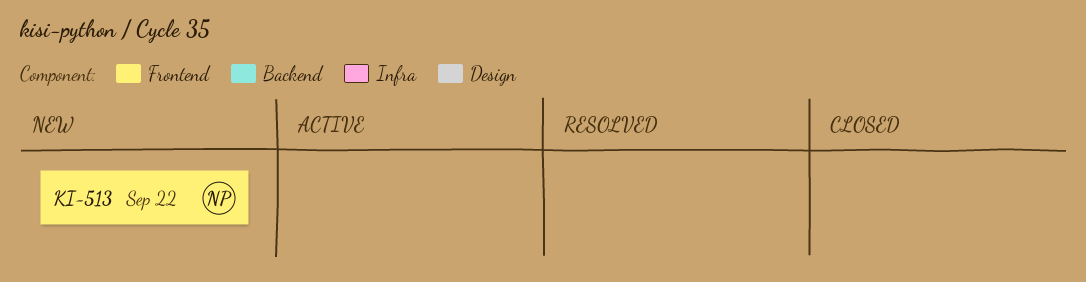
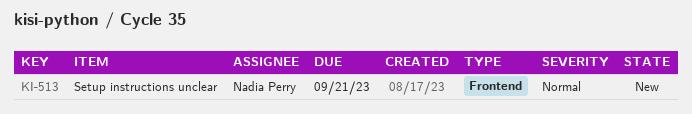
KI-513, due: Sep 22 -> Sep 21

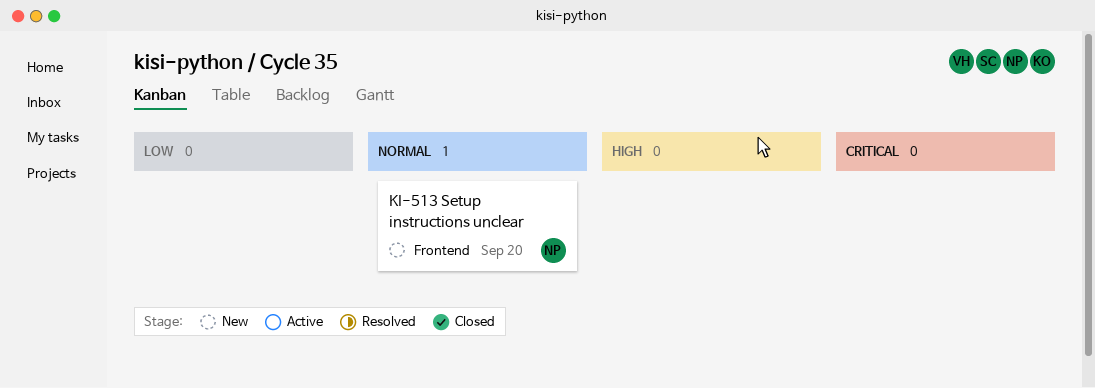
KI-513, due: Sep 21 -> Sep 20

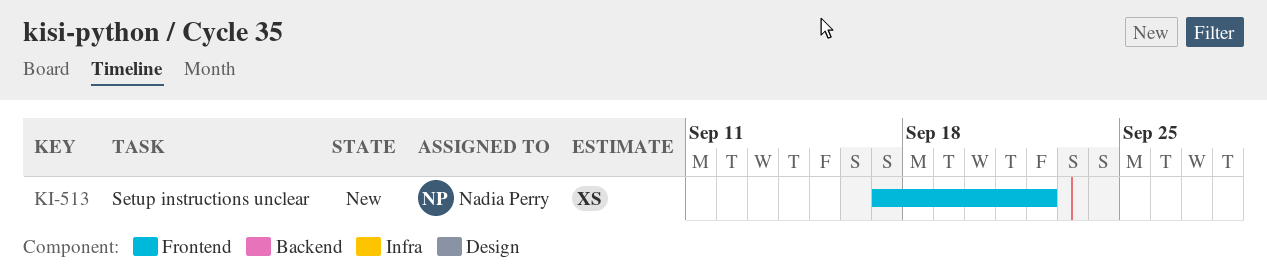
KI-513, due: Sep 20 -> Sep 22

